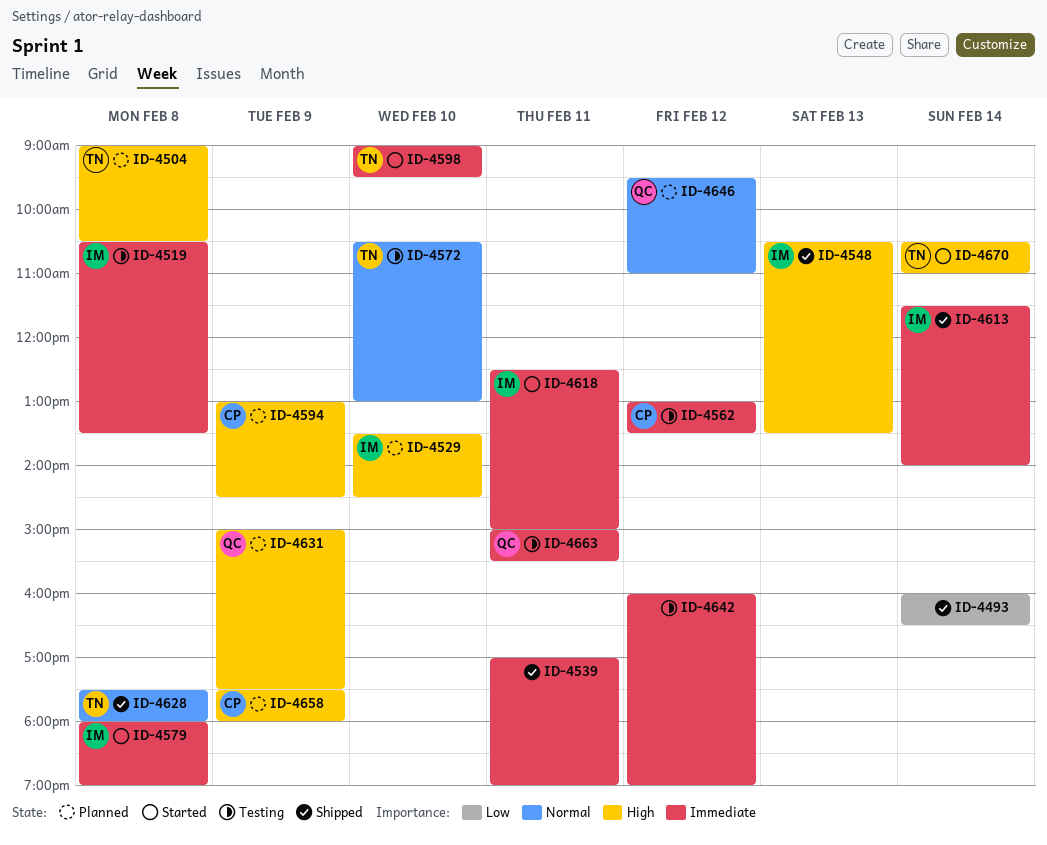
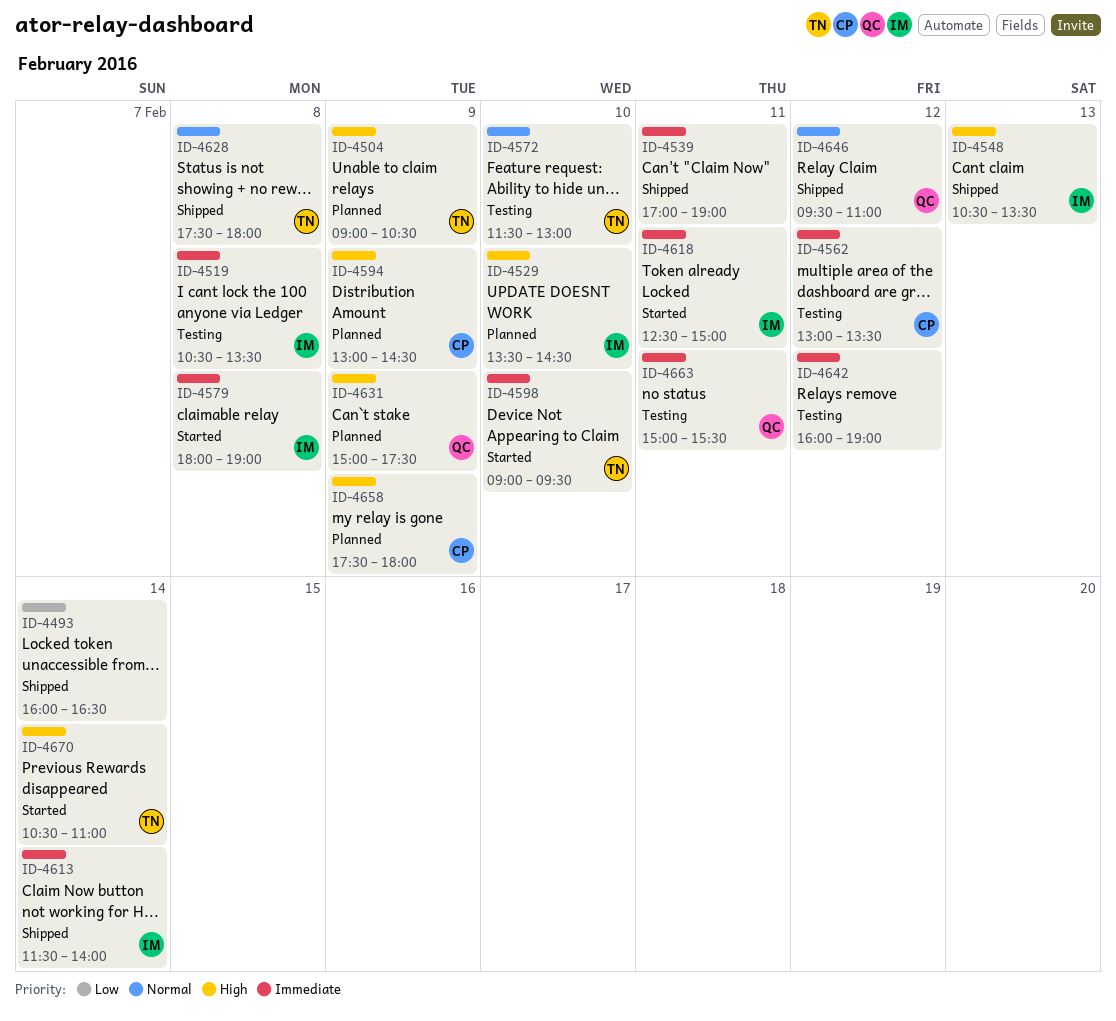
ID-4504, day: Feb 8 -> Feb 9
ID-4572, begins: 10:30 -> 11:30
ID-4646, status: Planned -> Shipped

